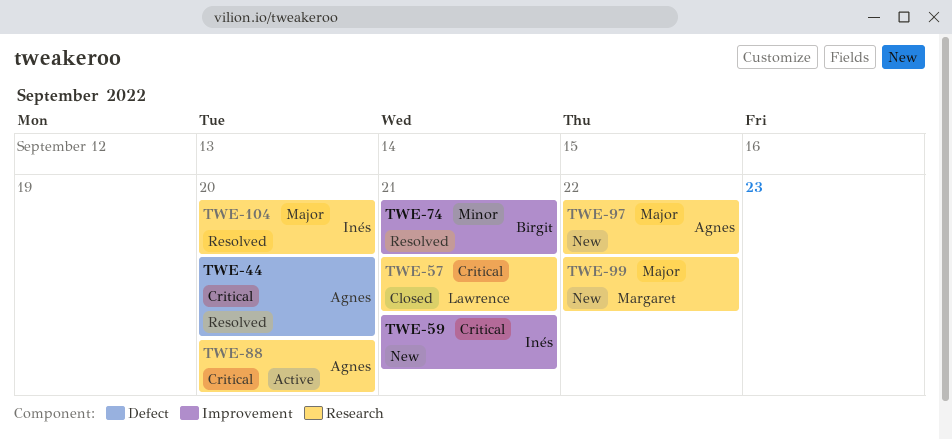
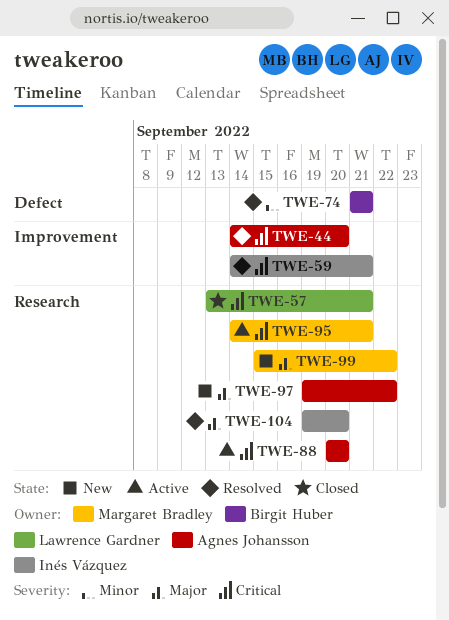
TWE-44, label: Defect -> Improvement
TWE-59, status: New -> Resolved
TWE-74, label: Improvement -> Defect
TWE-95: none -> present

